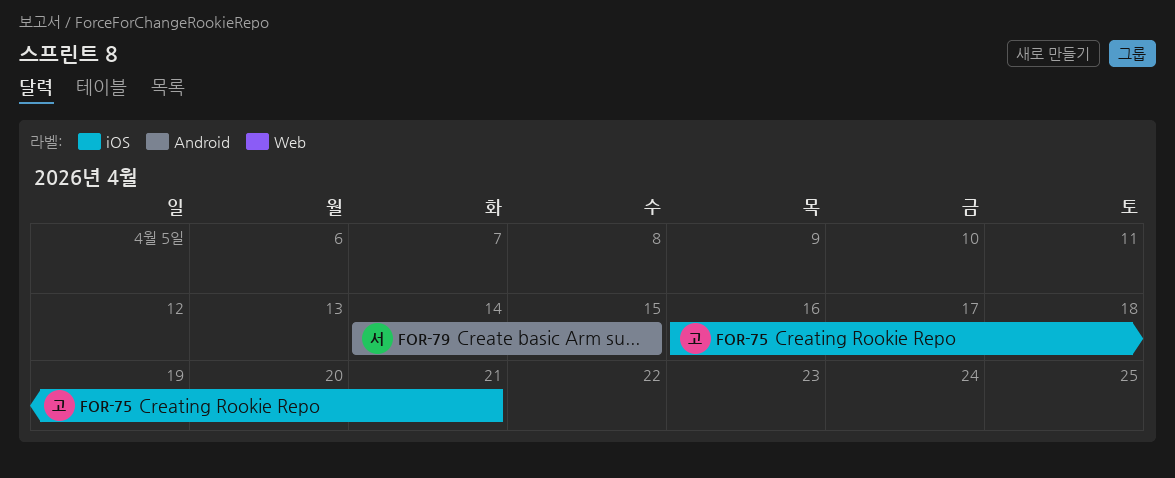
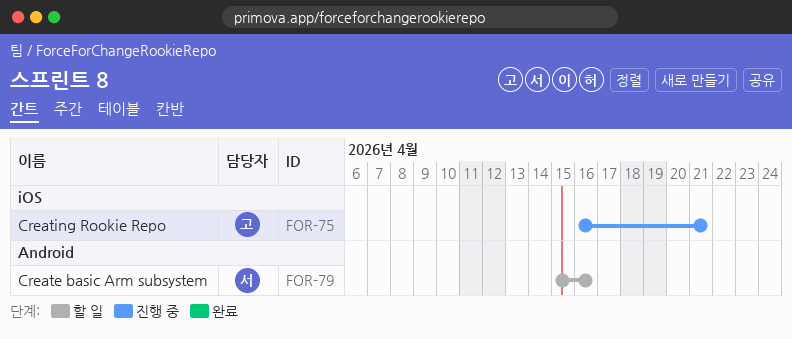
FOR-79, start: Apr 14 -> Apr 15
FOR-79, due: Apr 15 -> Apr 16

